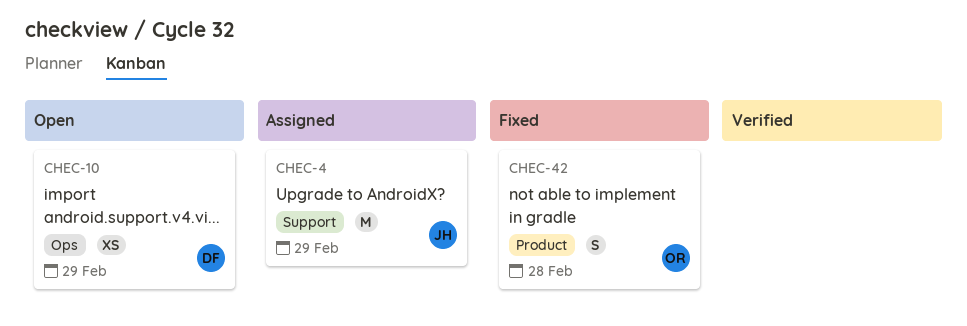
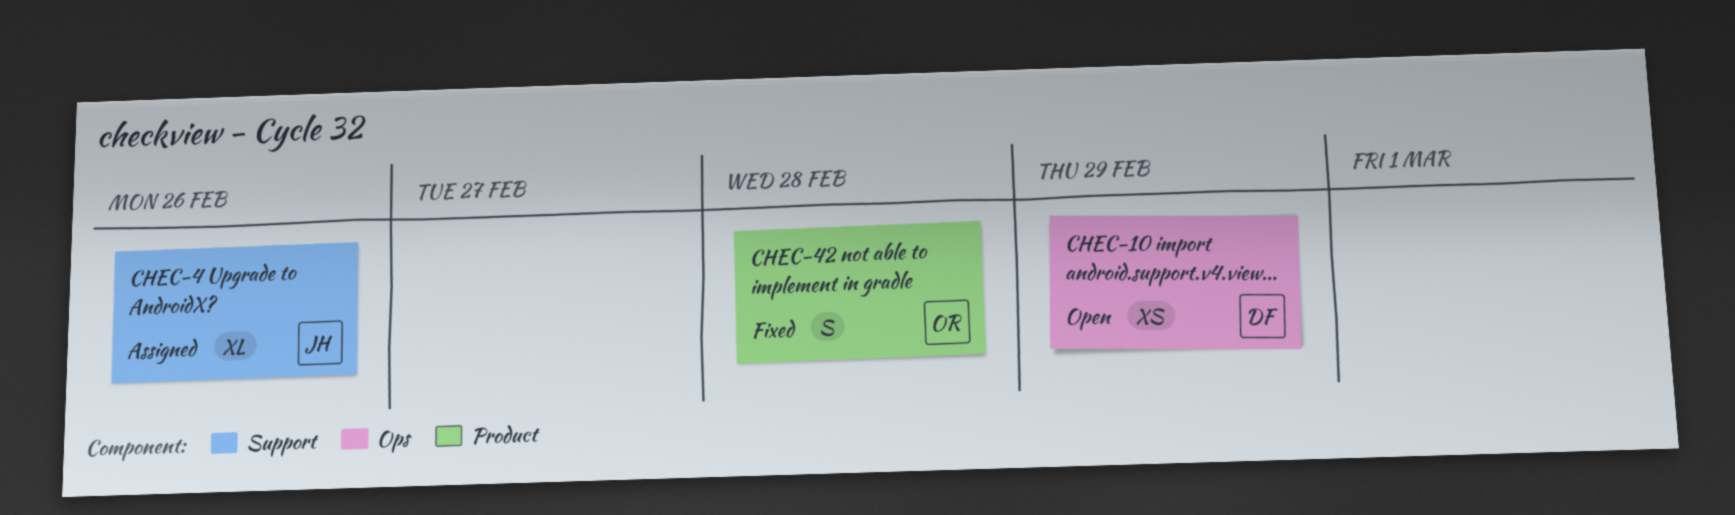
CHEC-4, estimate: M -> XL
CHEC-4, due: Feb 29 -> Feb 26

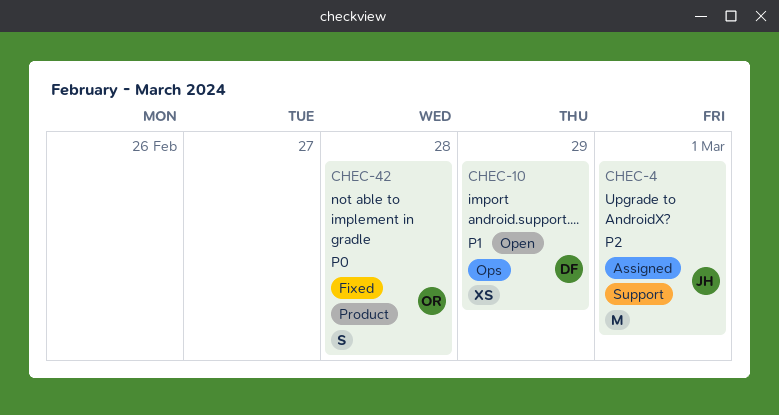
CHEC-4, estimate: XL -> M
CHEC-4, due: Feb 26 -> Mar 1

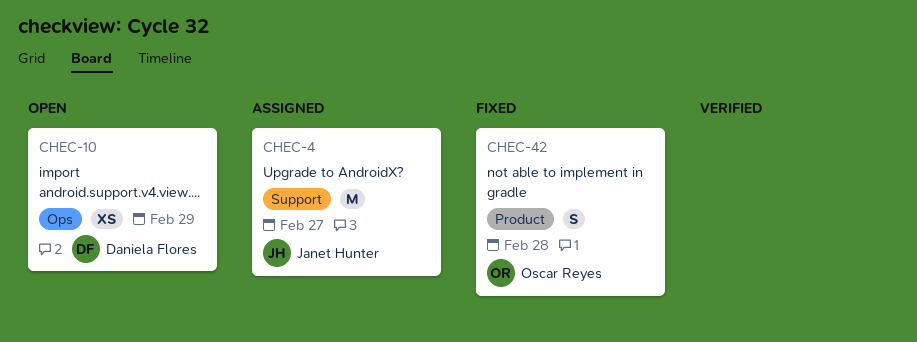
CHEC-4, due: Mar 1 -> Feb 27

